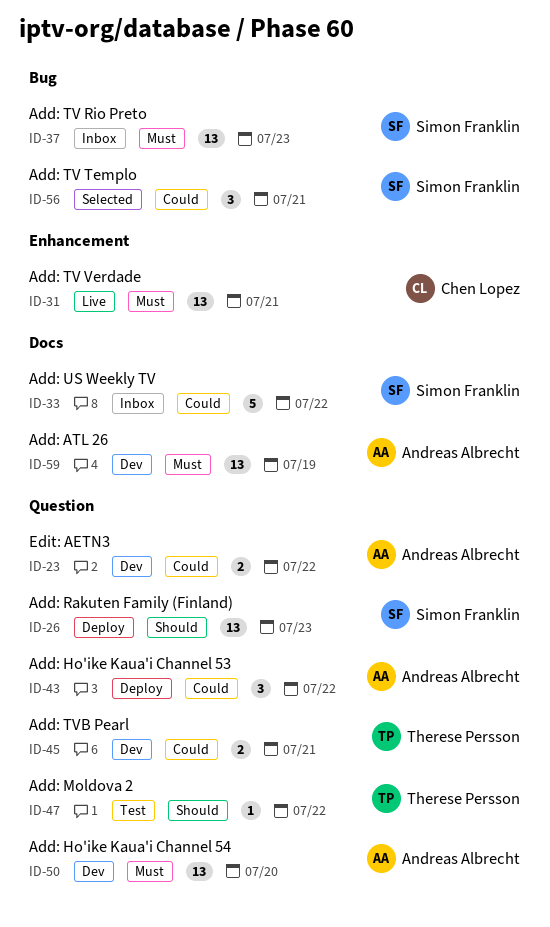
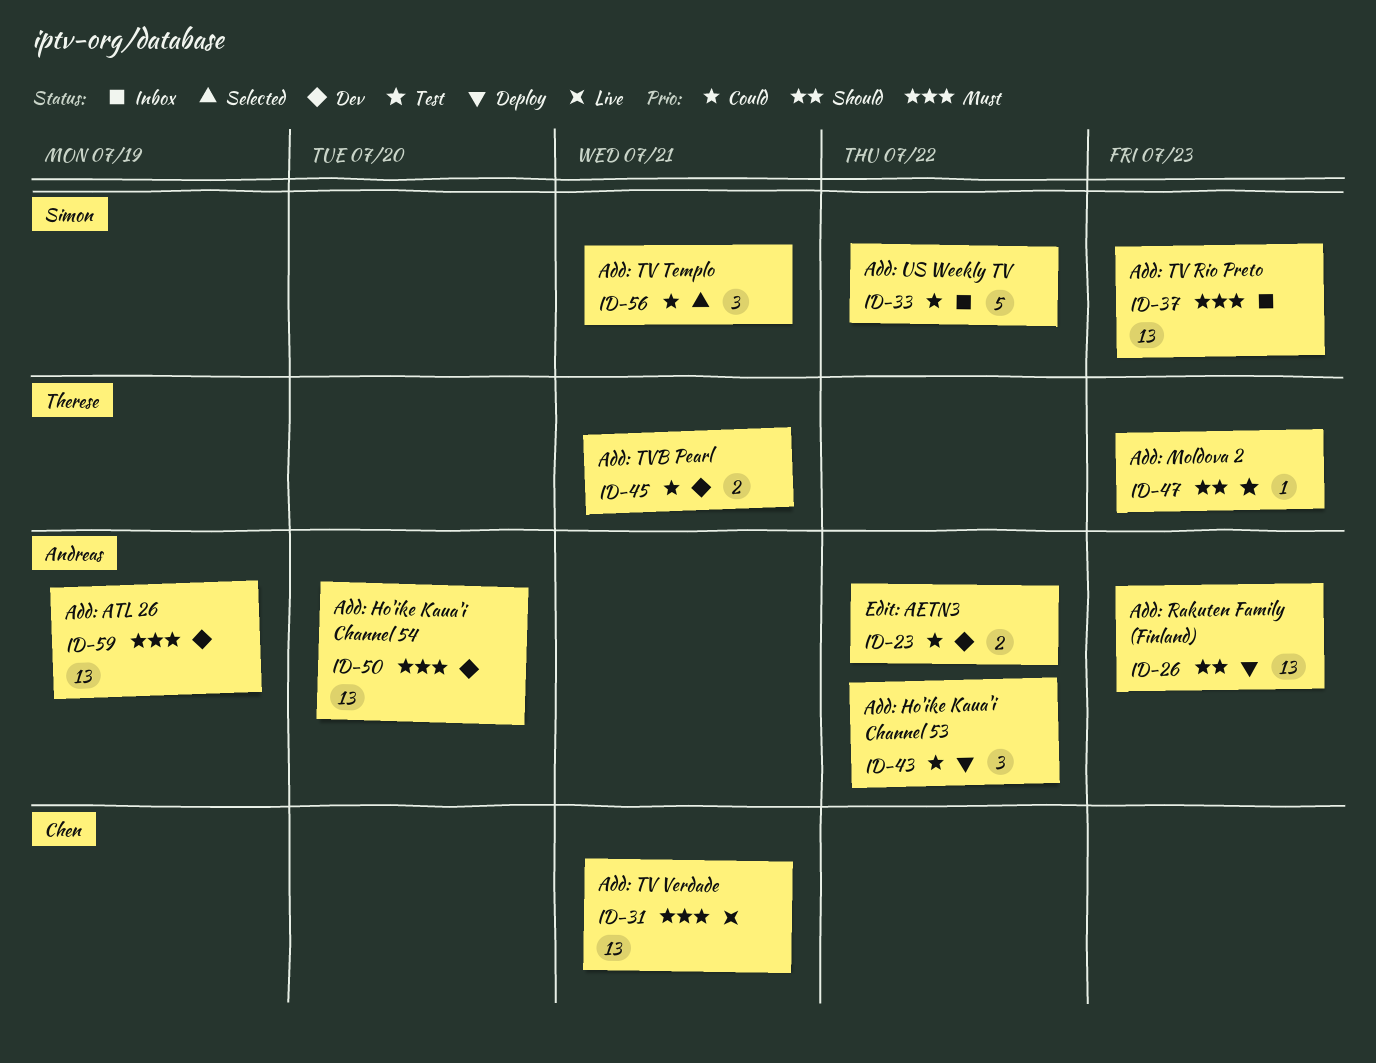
ID-26, owner: Simon Franklin -> Andreas Albrecht
ID-47, due: Jul 22 -> Jul 23

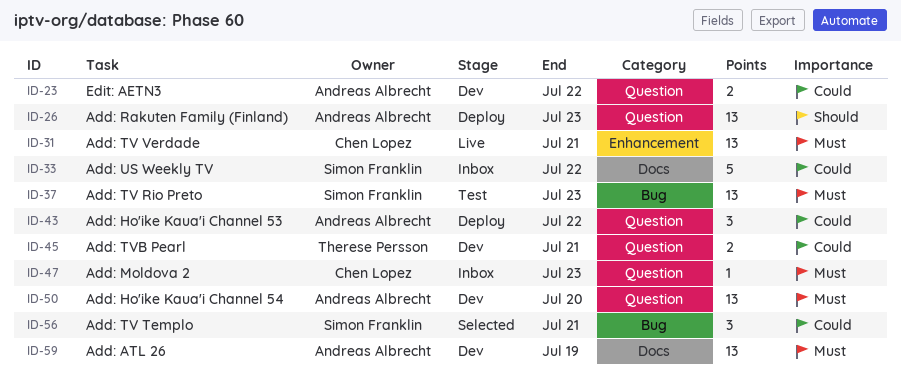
ID-37, status: Inbox -> Test
ID-47, status: Test -> Inbox
ID-47, owner: Therese Persson -> Chen Lopez
ID-47, priority: Should -> Must

